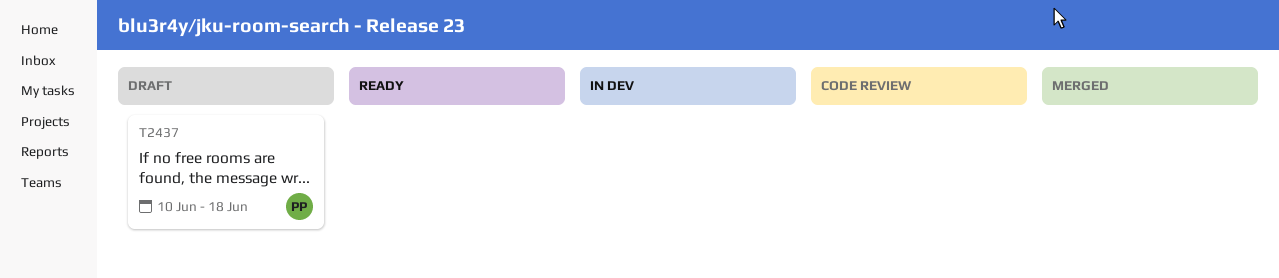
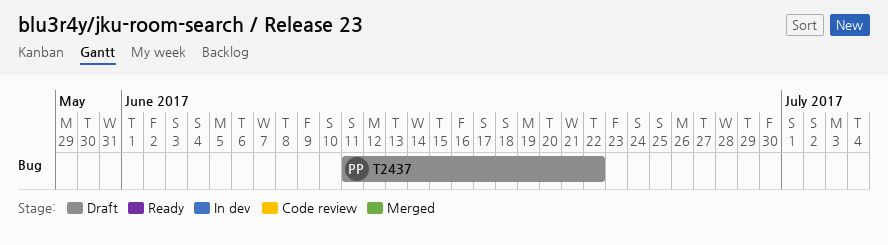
T2437, start: Jun 10 -> Jun 11
T2437, due: Jun 18 -> Jun 22

